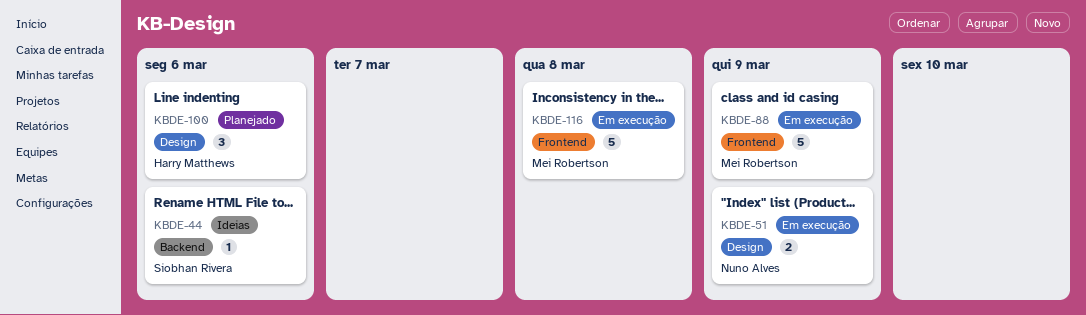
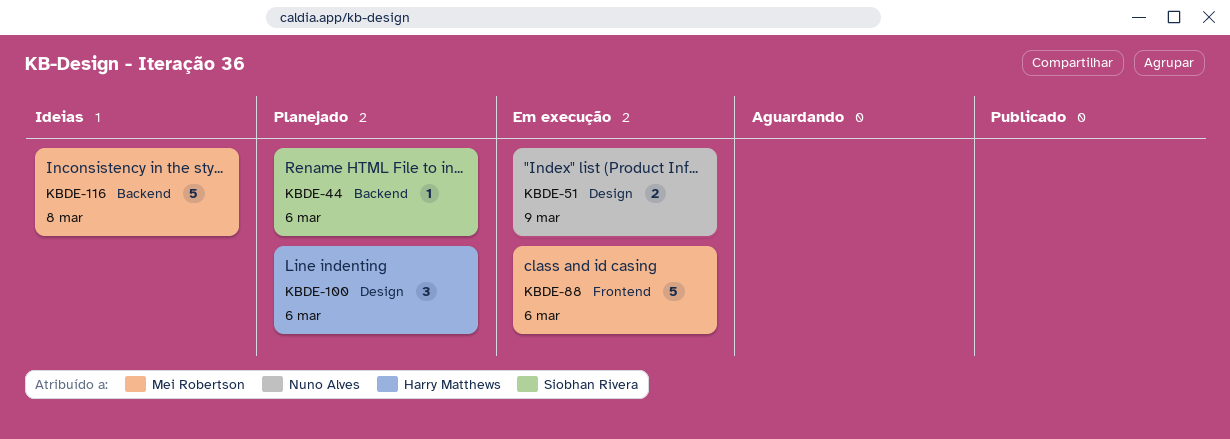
KBDE-44, status: Ideias -> Planejado
KBDE-88, due: Mar 9 -> Mar 6
KBDE-116, status: Em execução -> Ideias
KBDE-116, label: Frontend -> Backend

